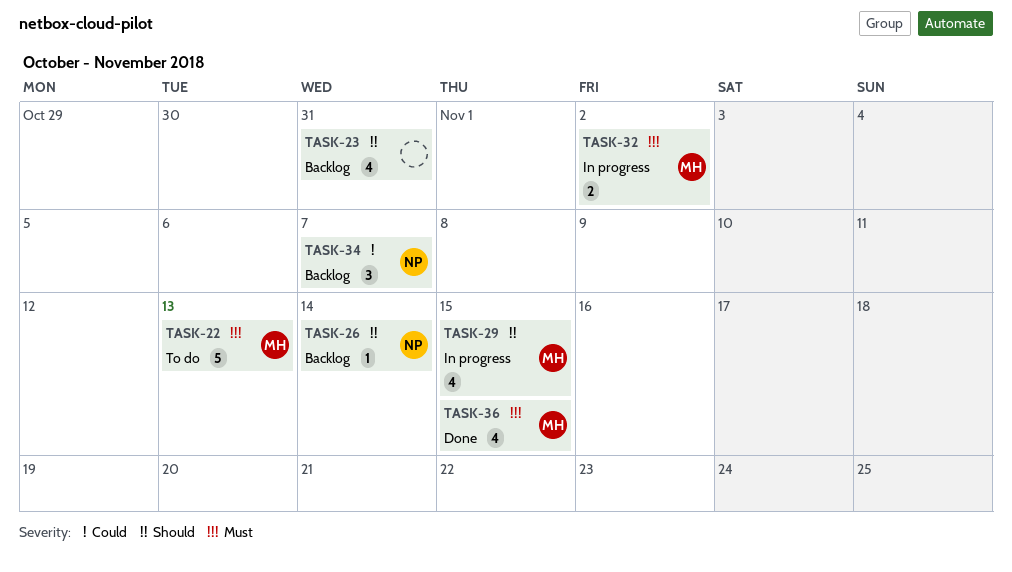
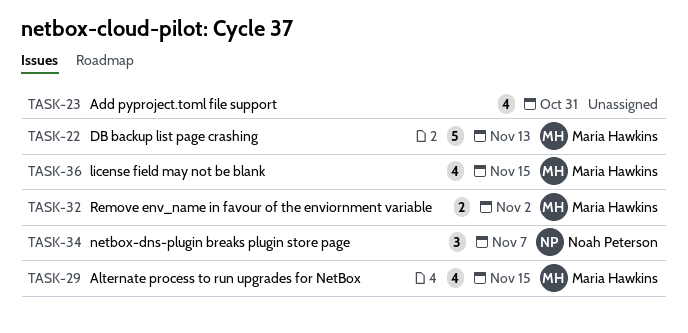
TASK-26: present -> none

